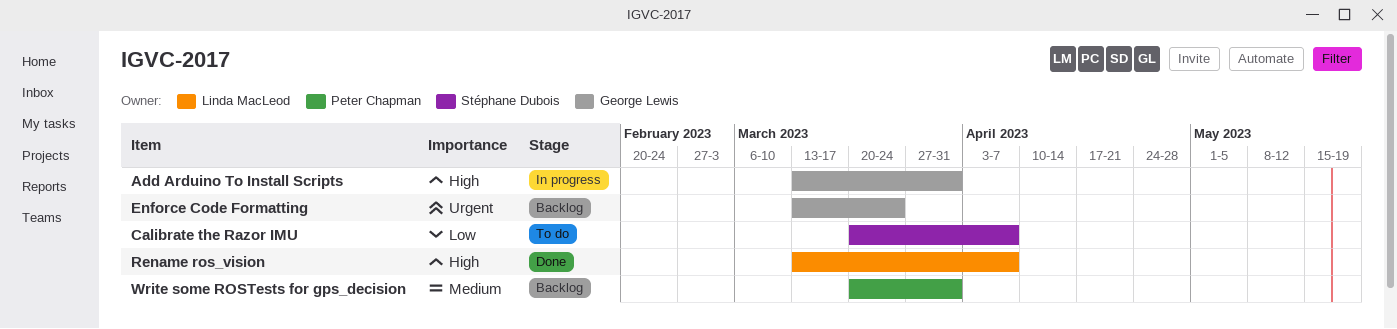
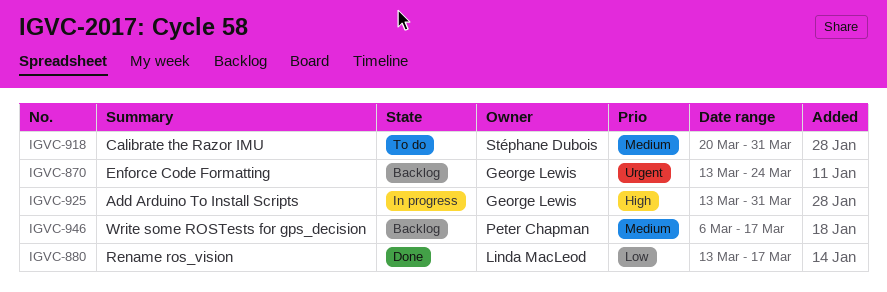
Calibrate the Razor IMU, priority: Low -> Medium
Calibrate the Razor IMU, due: Apr 7 -> Mar 31
Rename ros_vision, priority: High -> Low
Rename ros_vision, due: Apr 7 -> Mar 17
Write some ROSTests for gps_decision, start: Mar 20 -> Mar 6
Write some ROSTests for gps_decision, due: Mar 31 -> Mar 17

